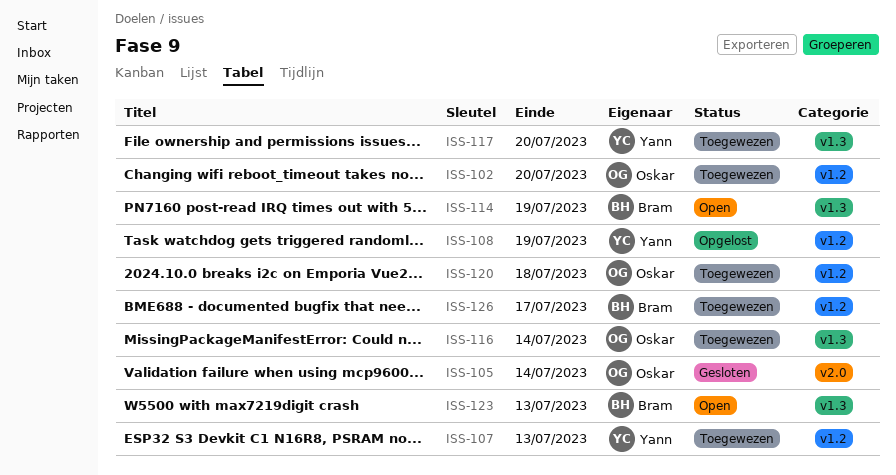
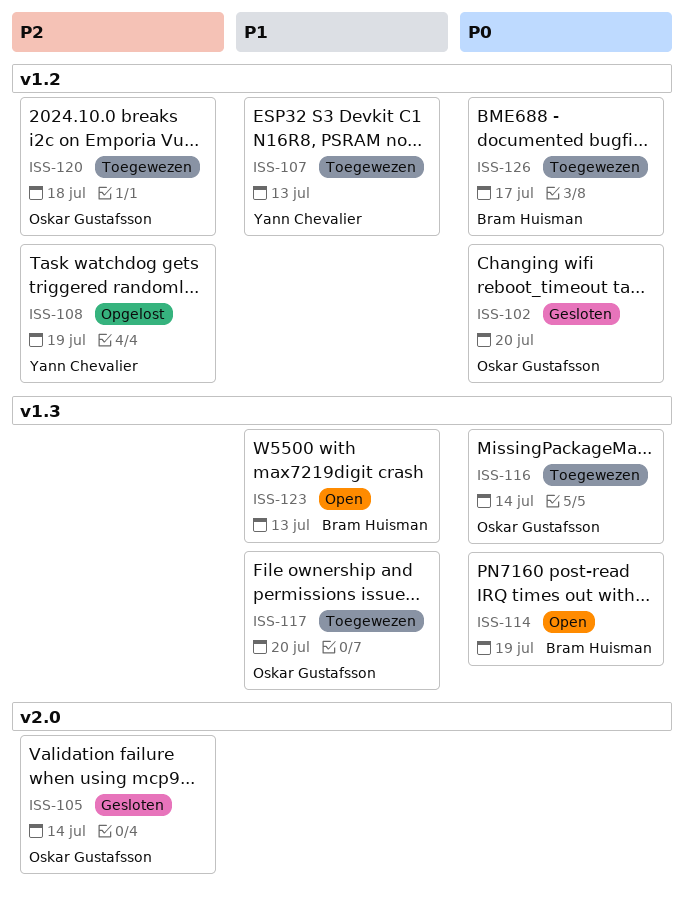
ISS-102, status: Toegewezen -> Gesloten
ISS-117, owner: Yann Chevalier -> Oskar Gustafsson

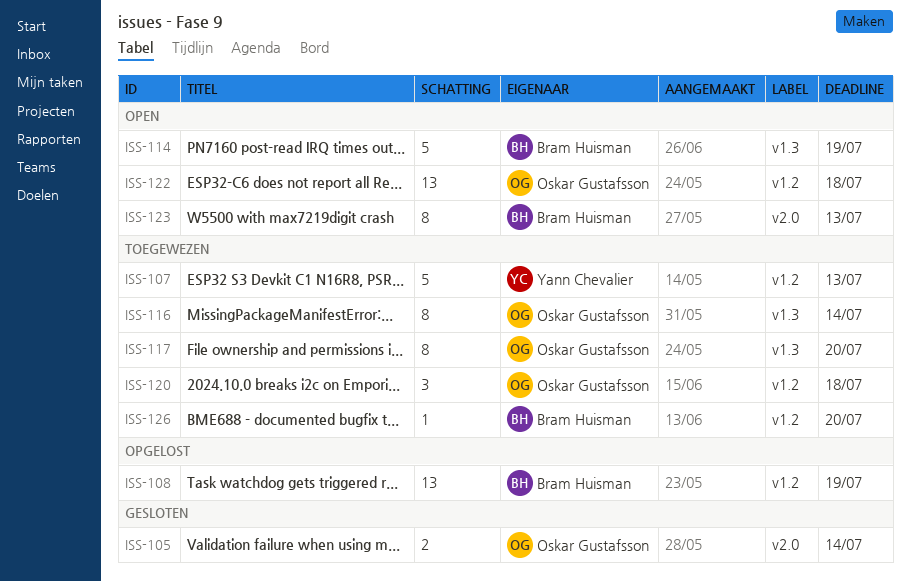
ISS-102: present -> none
ISS-108, owner: Yann Chevalier -> Bram Huisman
ISS-122: none -> present
ISS-123, label: v1.3 -> v2.0
ISS-126, due: Jul 17 -> Jul 20

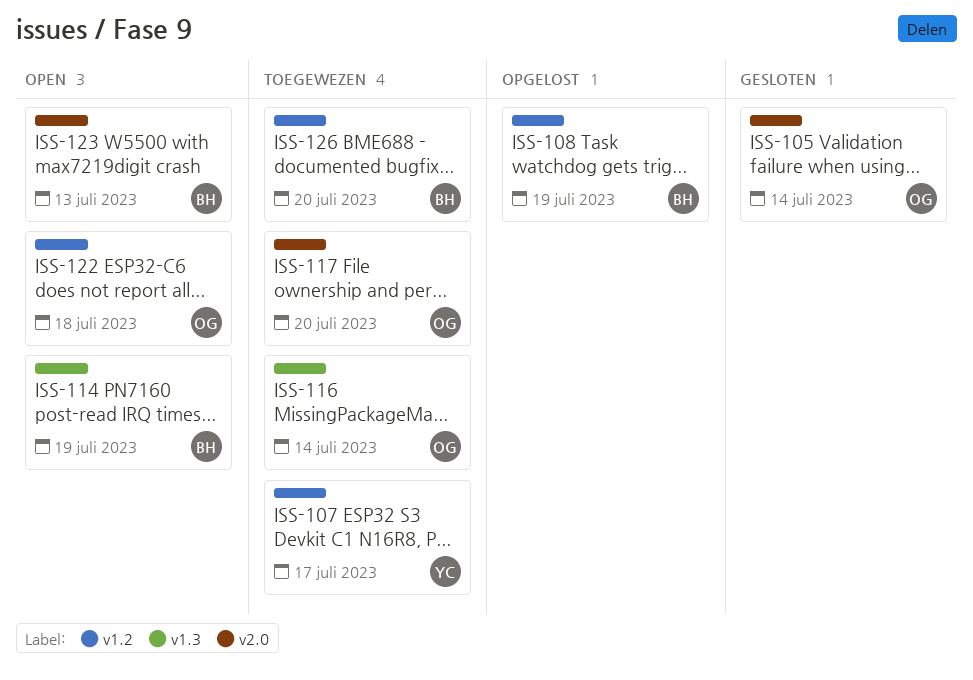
ISS-107, due: Jul 13 -> Jul 17
ISS-117, label: v1.3 -> v2.0
ISS-120: present -> none

